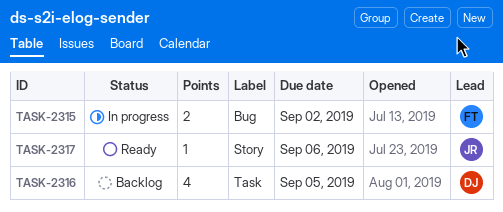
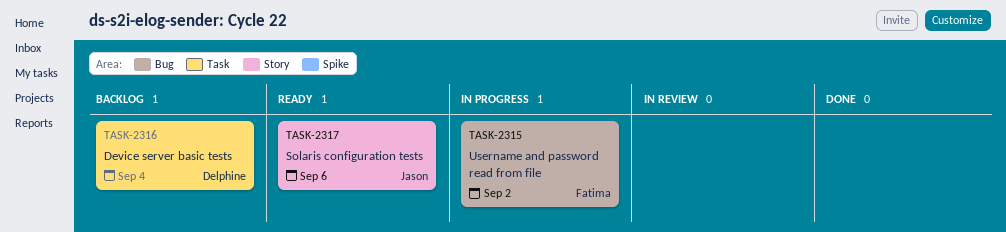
TASK-2316, due: Sep 5 -> Sep 4

